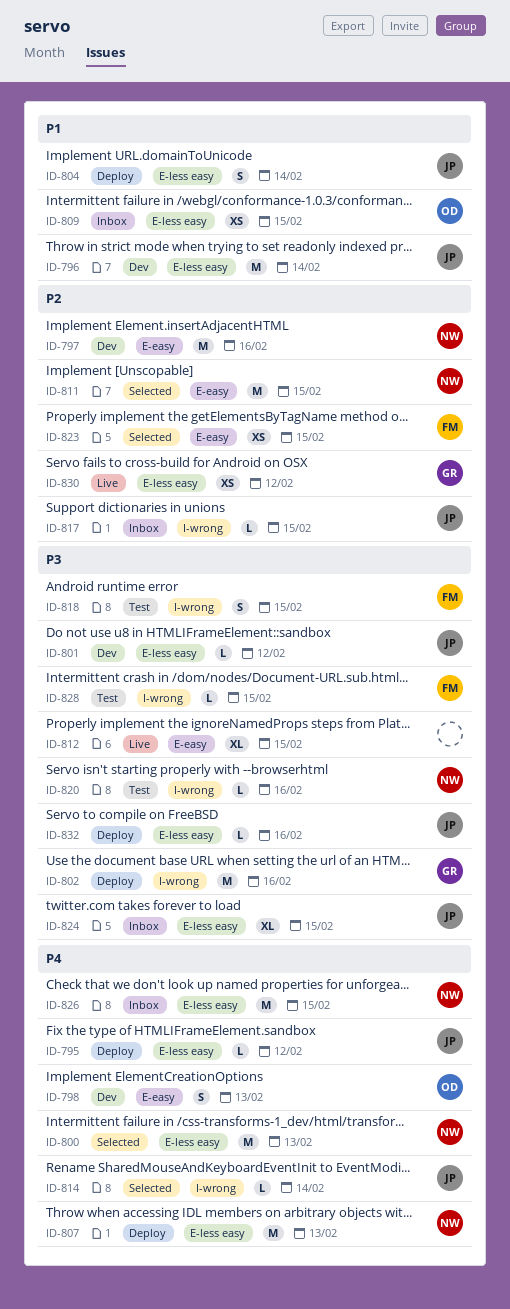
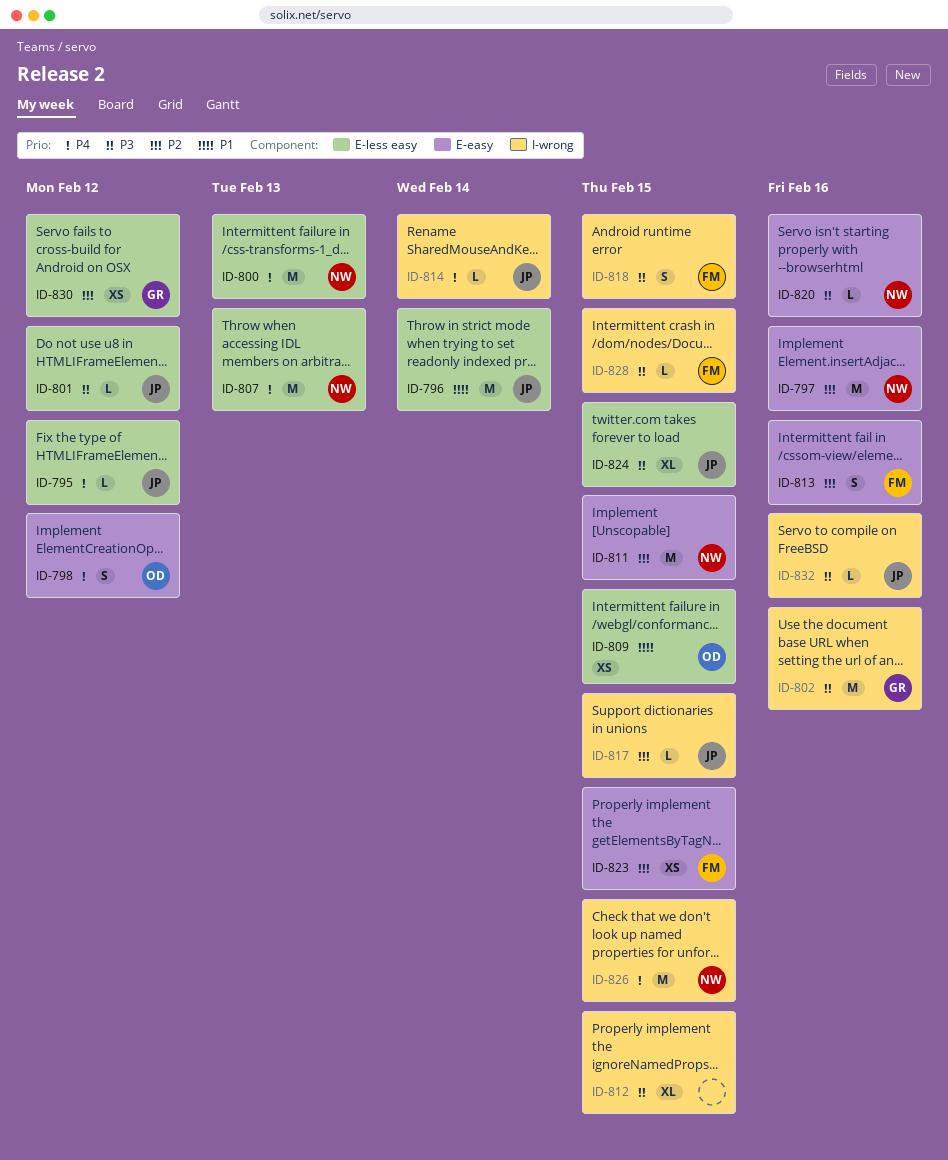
ID-798, due: Feb 13 -> Feb 12
ID-804: present -> none
ID-812, label: E-easy -> I-wrong
ID-813: none -> present
ID-820, label: I-wrong -> E-easy
ID-826, label: E-less easy -> I-wrong
ID-832, label: E-less easy -> I-wrong

